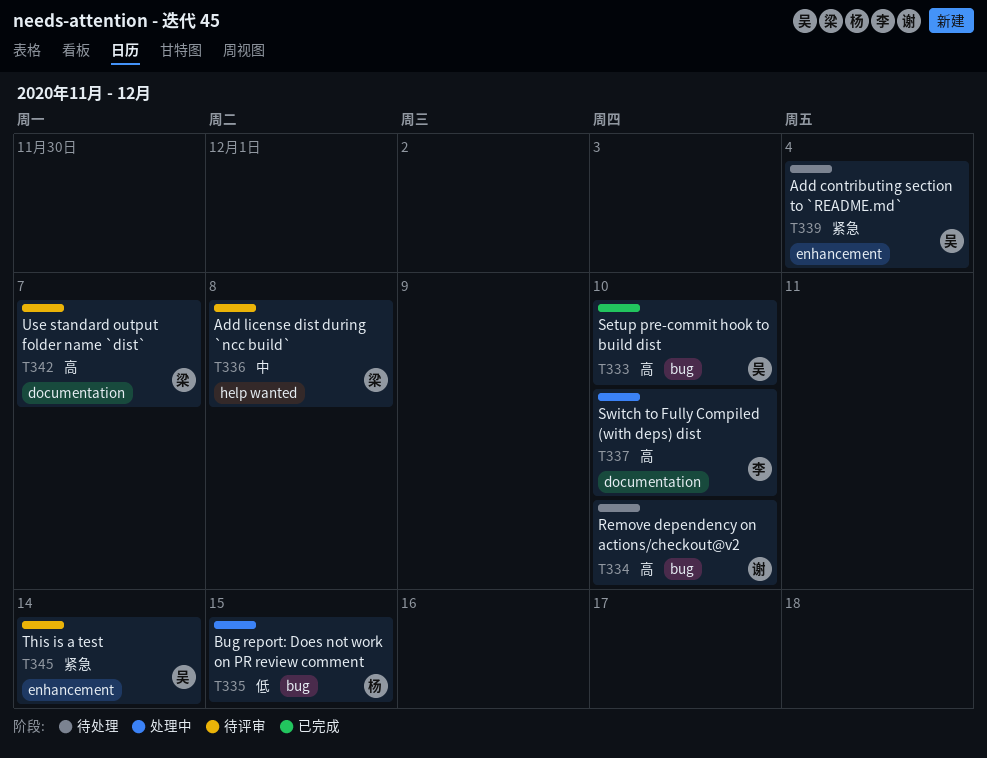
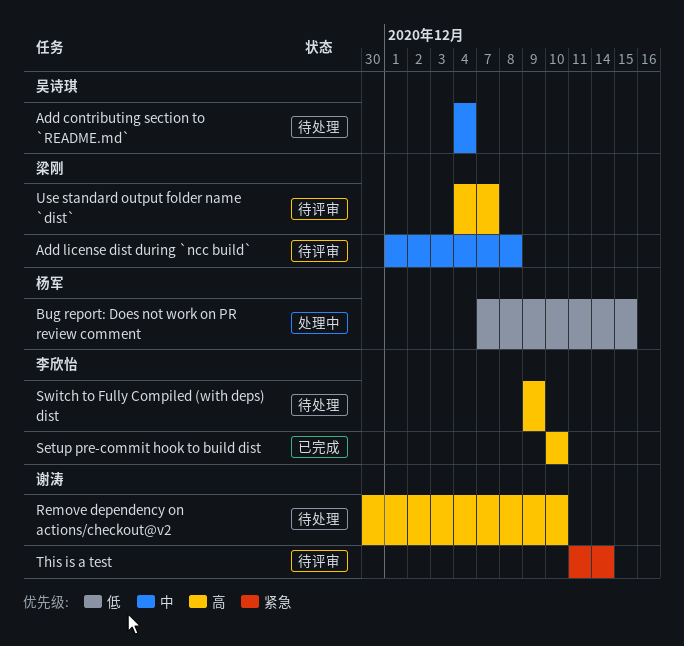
Add contributing section to `README.md`, priority: 紧急 -> 中
Setup pre-commit hook to build dist, owner: 吴诗琪 -> 李欣怡
Switch to Fully Compiled (with deps) dist, status: 处理中 -> 待处理
Switch to Fully Compiled (with deps) dist, due: Dec 10 -> Dec 9
This is a test, owner: 吴诗琪 -> 谢涛

